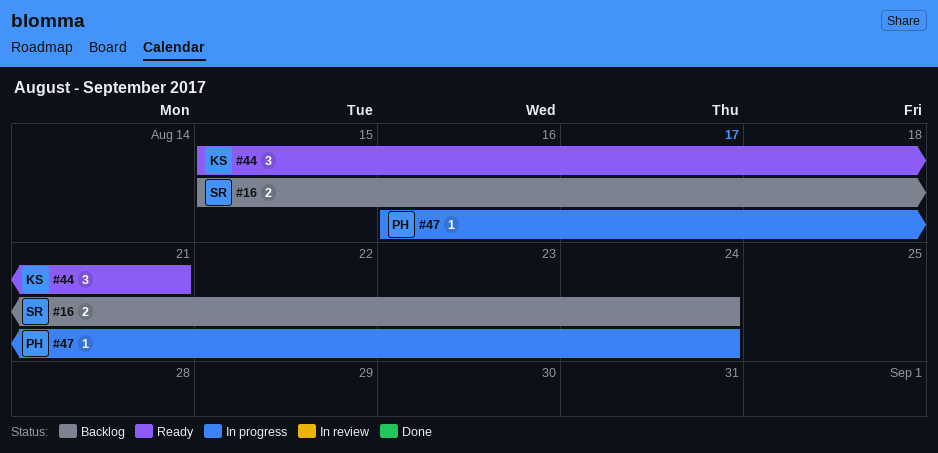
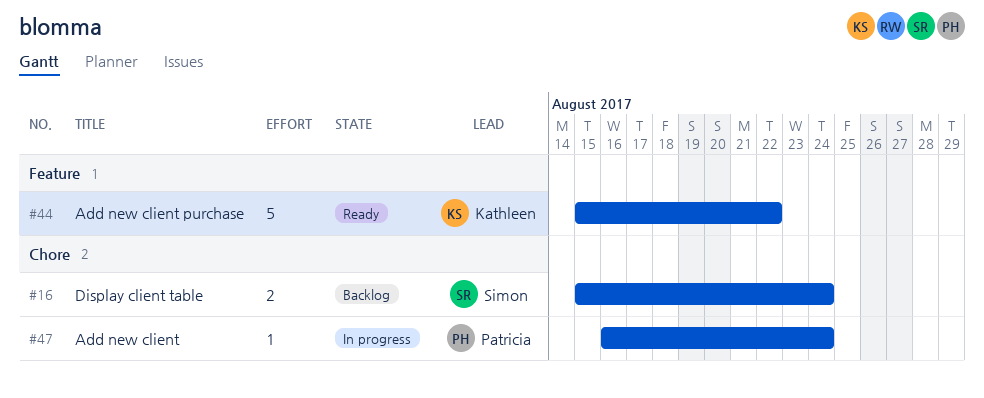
#44, estimate: 3 -> 5
#44, due: Aug 21 -> Aug 22

